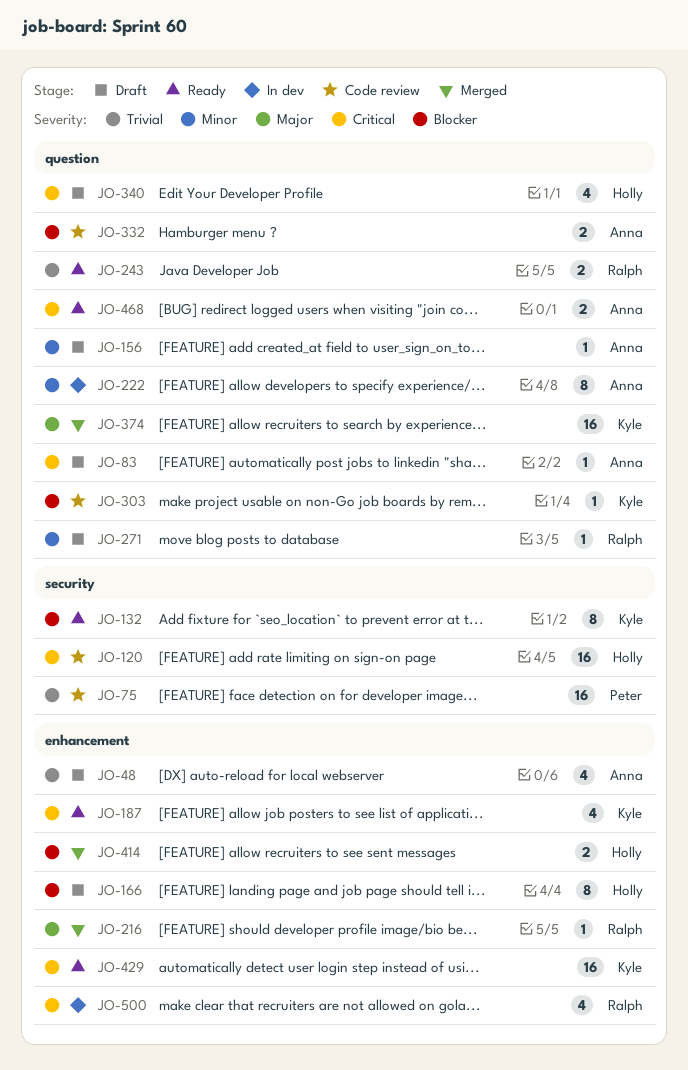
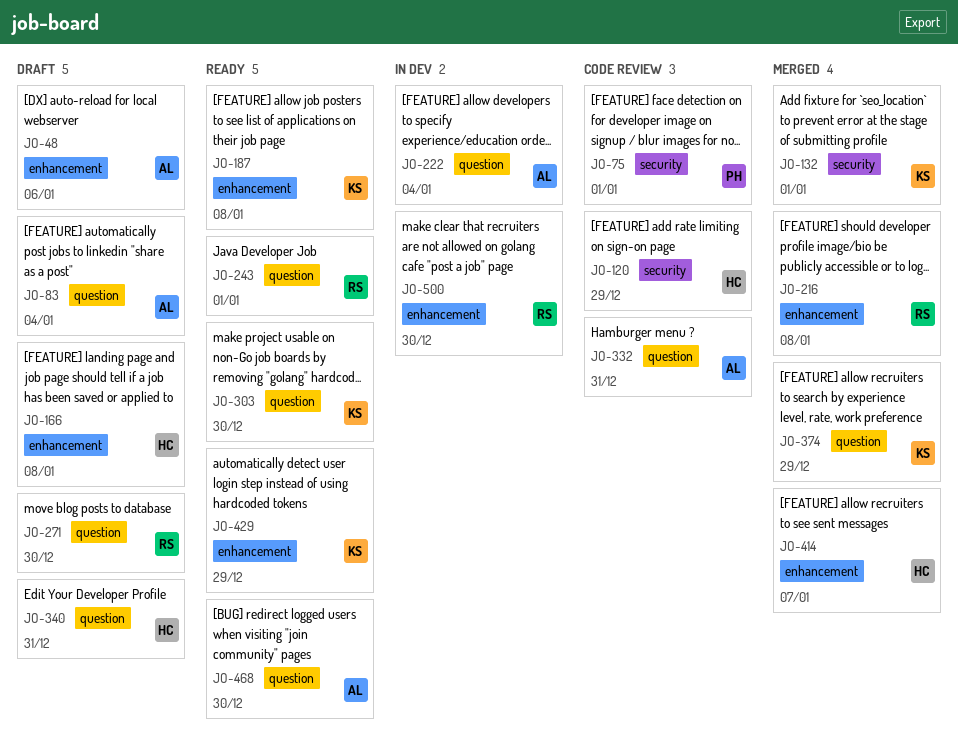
JO-132, status: Ready -> Merged
JO-156: present -> none
JO-303, status: Code review -> Ready

